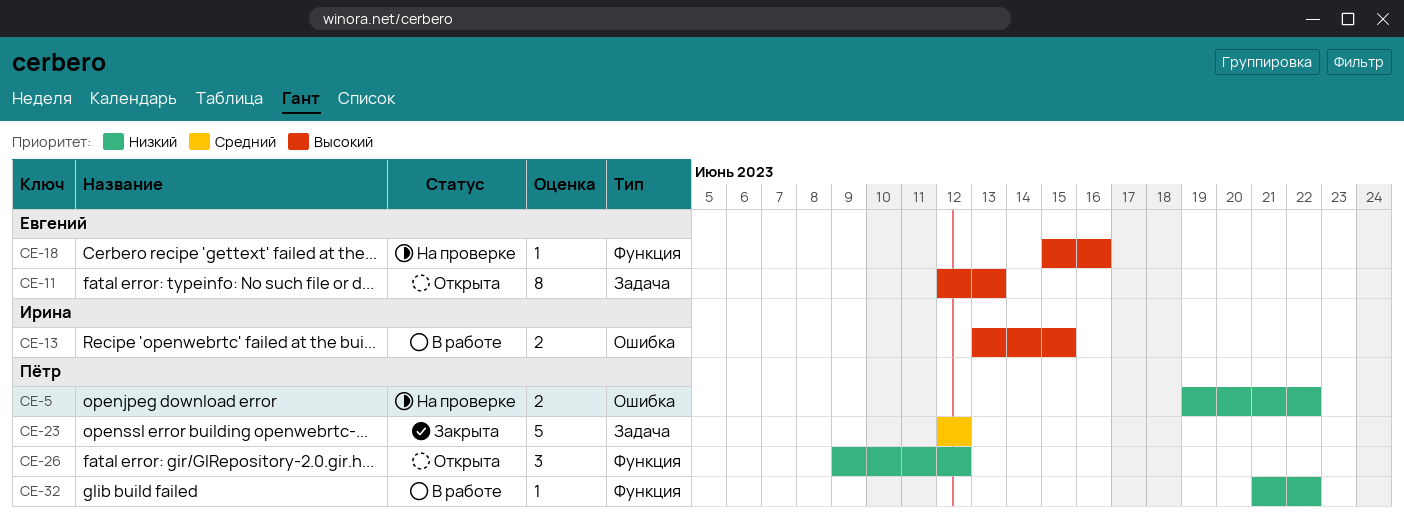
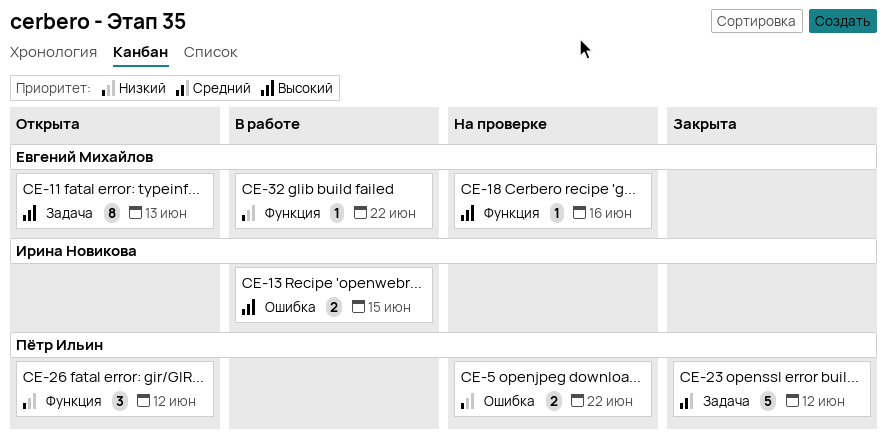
CE-32, owner: Пётр Ильин -> Евгений Михайлов

